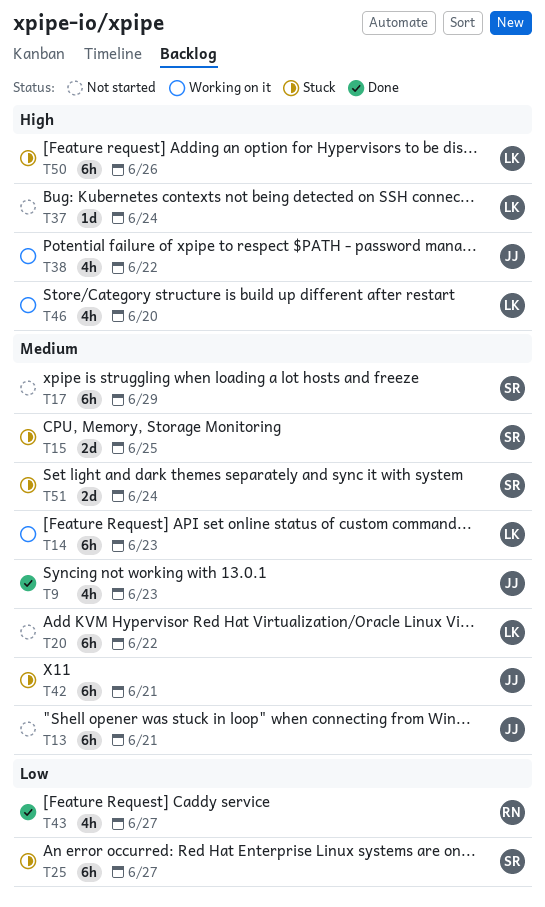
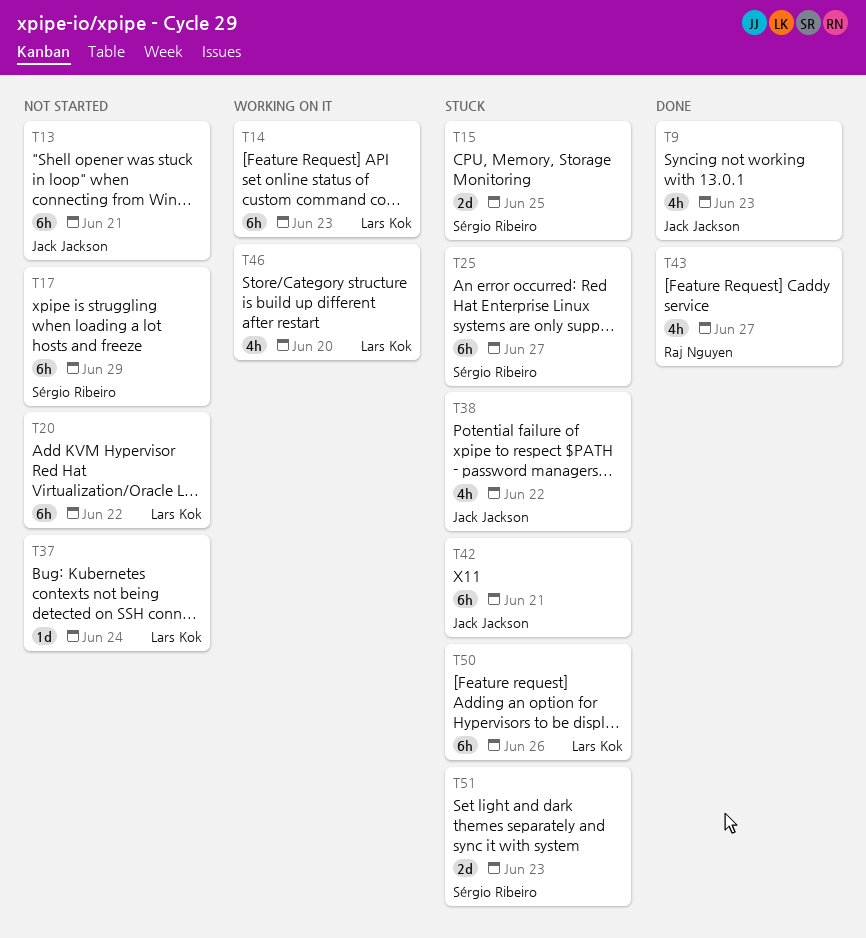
T38, status: Working on it -> Stuck
T51, due: Jun 24 -> Jun 23

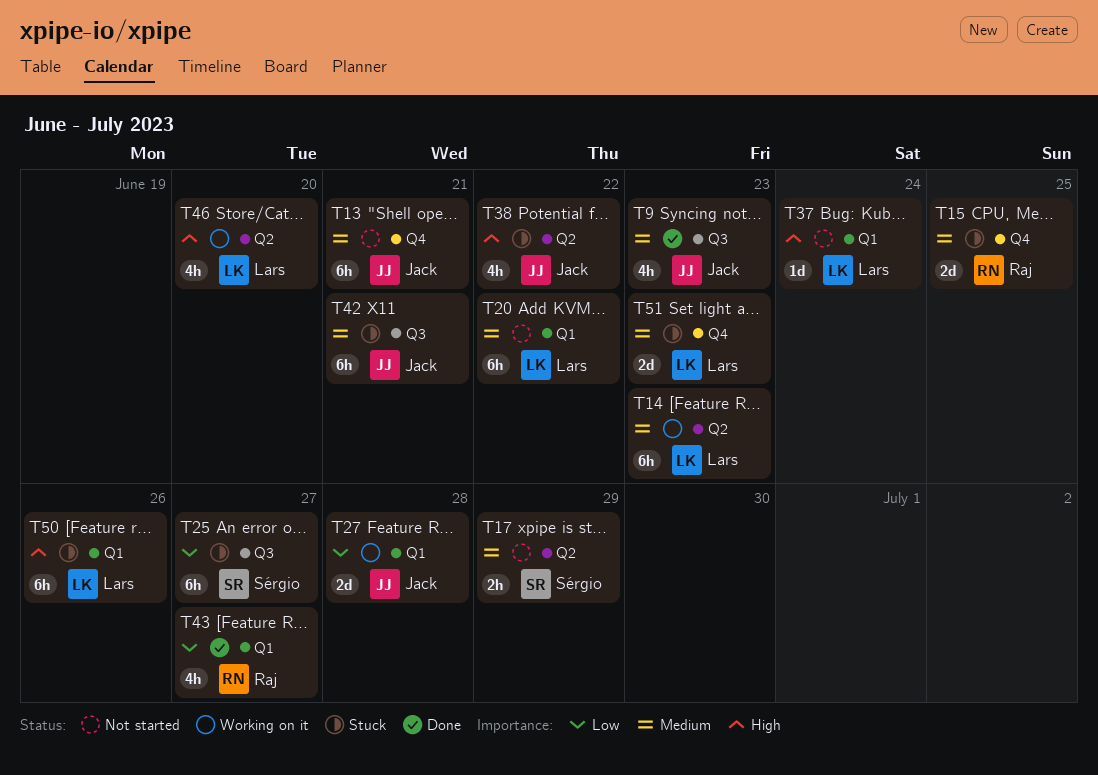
T15, owner: Sérgio Ribeiro -> Raj Nguyen
T17, estimate: 6h -> 2h
T27: none -> present
T51, owner: Sérgio Ribeiro -> Lars Kok

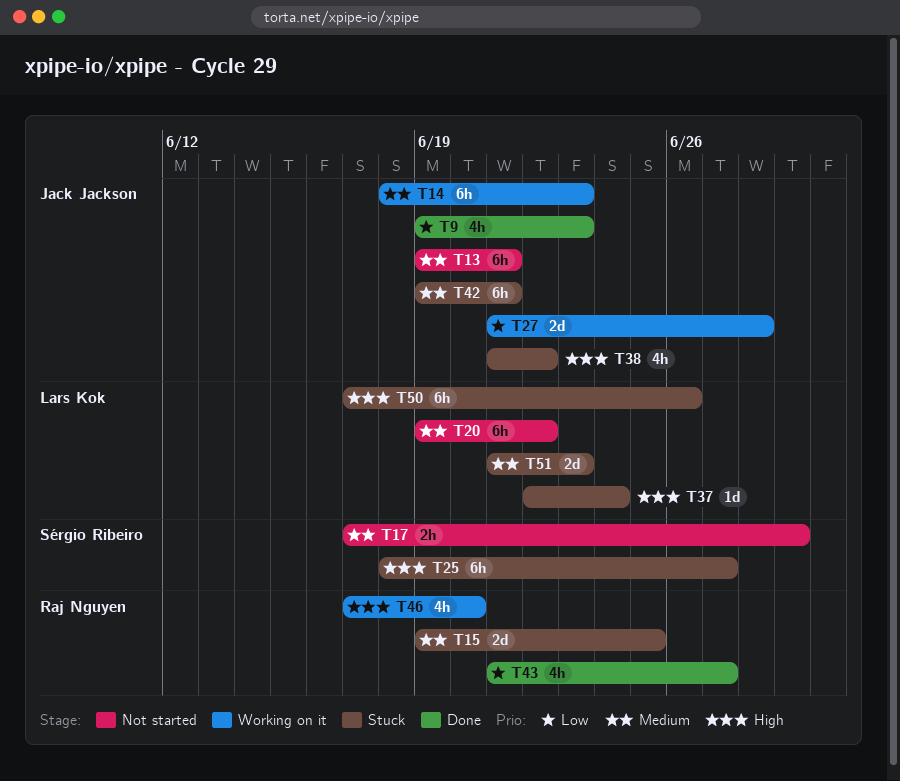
T9, priority: Medium -> Low
T14, owner: Lars Kok -> Jack Jackson
T25, priority: Low -> High
T37, status: Not started -> Stuck
T46, owner: Lars Kok -> Raj Nguyen

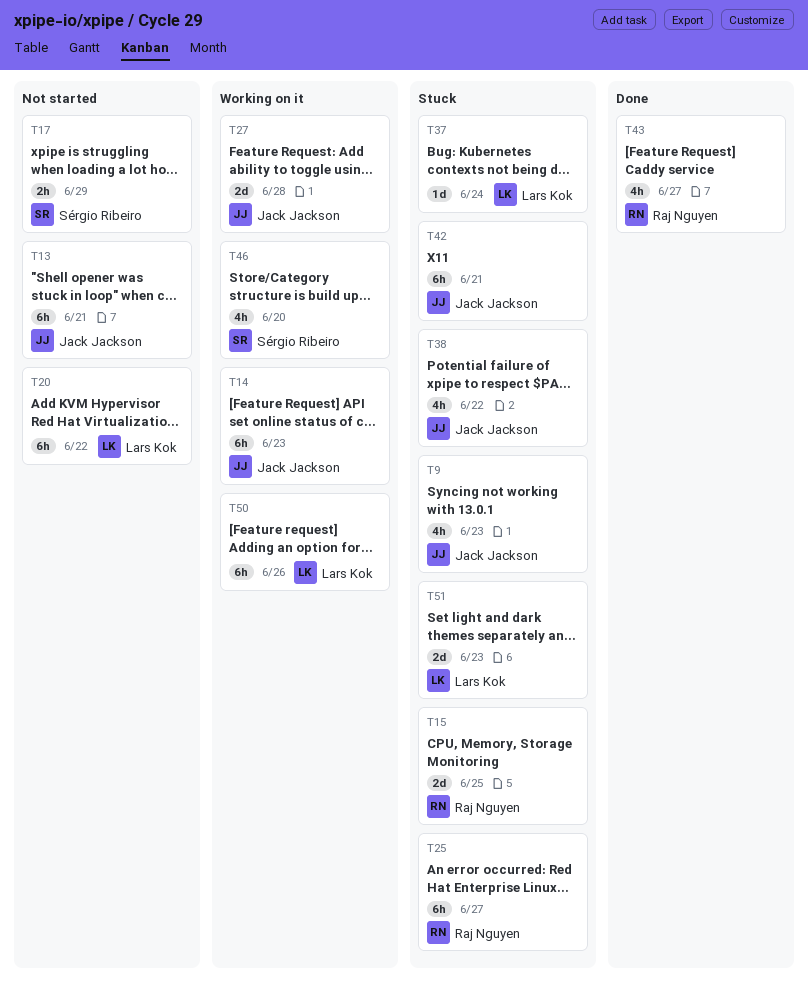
T9, status: Done -> Stuck
T25, owner: Sérgio Ribeiro -> Raj Nguyen
T46, owner: Raj Nguyen -> Sérgio Ribeiro
T50, status: Stuck -> Working on it

